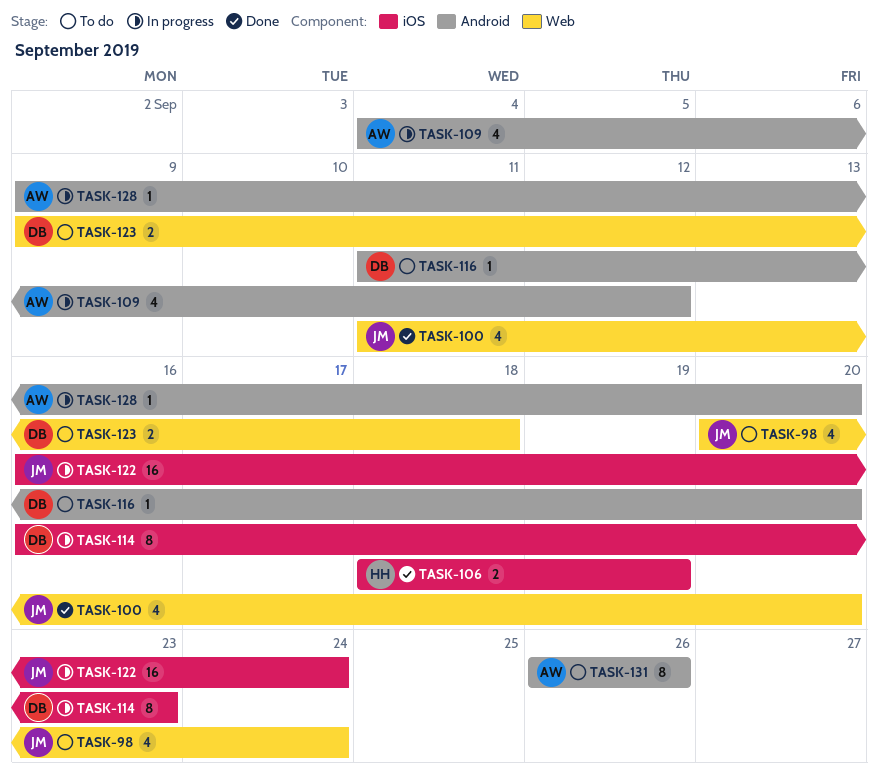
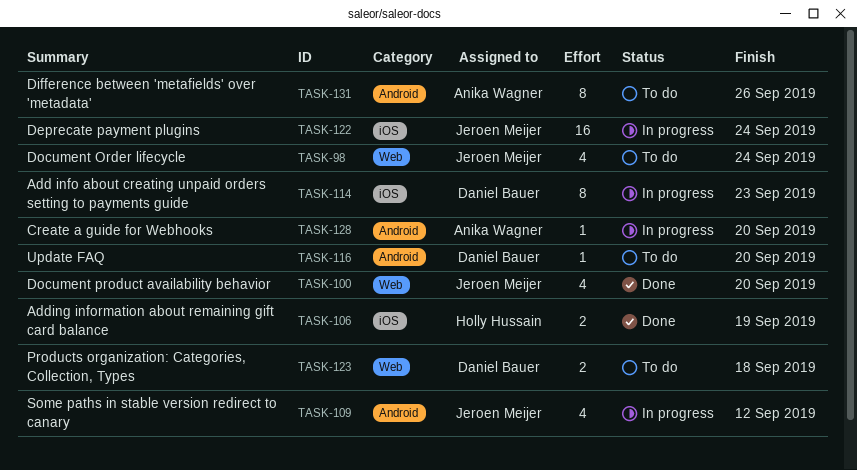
TASK-109, owner: Anika Wagner -> Jeroen Meijer

